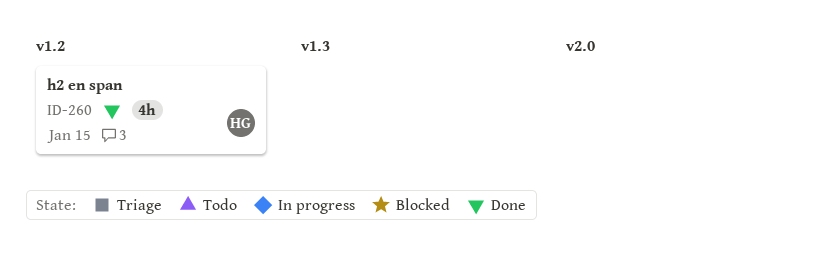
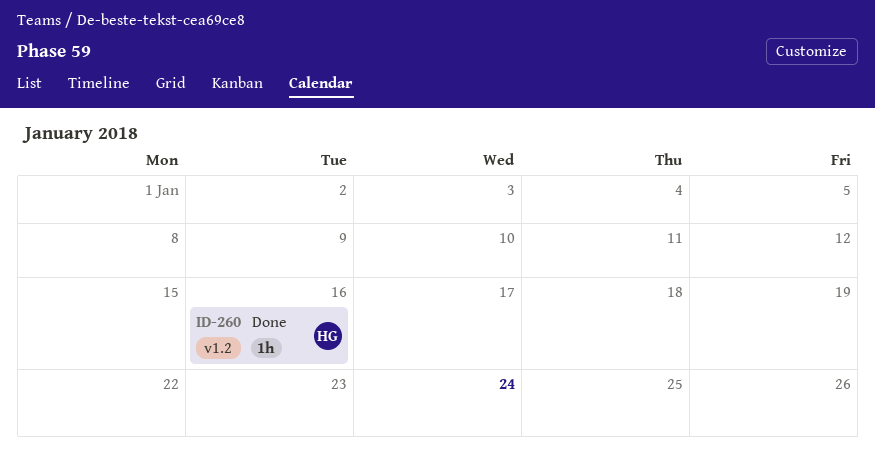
ID-260, estimate: 4h -> 1h
ID-260, due: Jan 15 -> Jan 16

